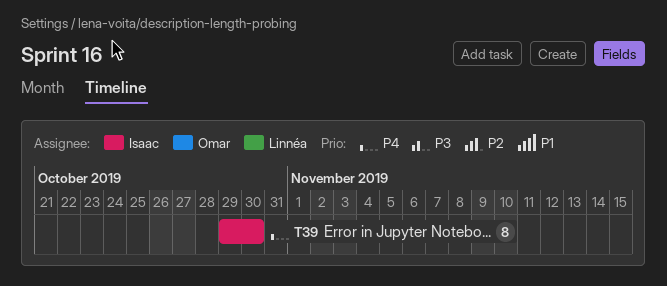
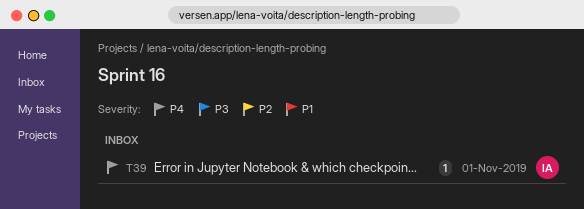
T39, estimate: 8 -> 1
T39, due: Oct 30 -> Nov 1

